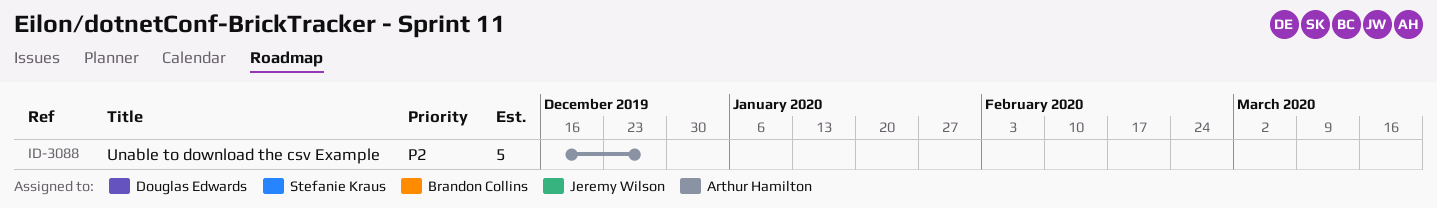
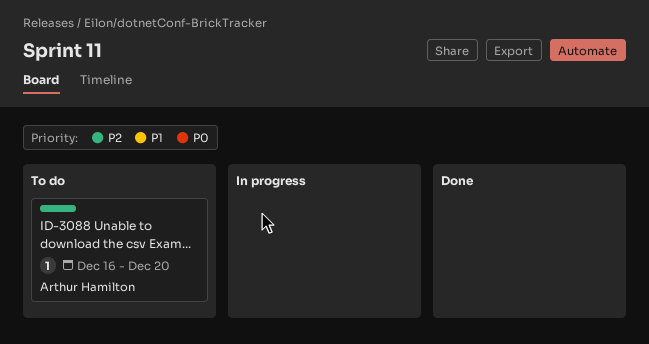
ID-3088, estimate: 5 -> 1
ID-3088, due: Dec 27 -> Dec 20

